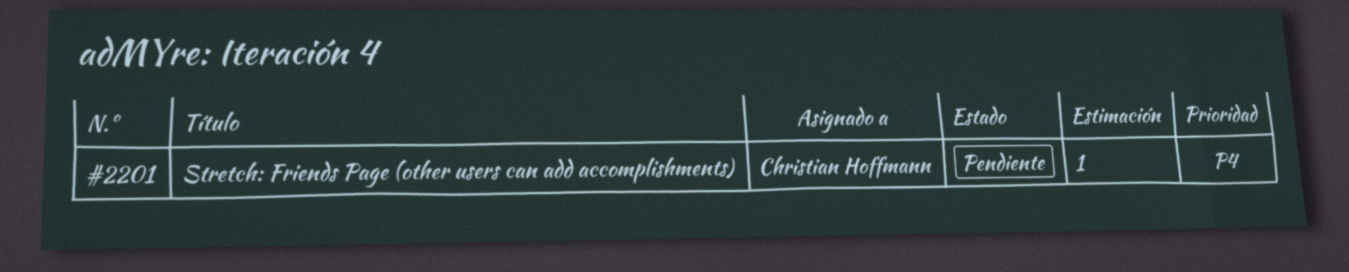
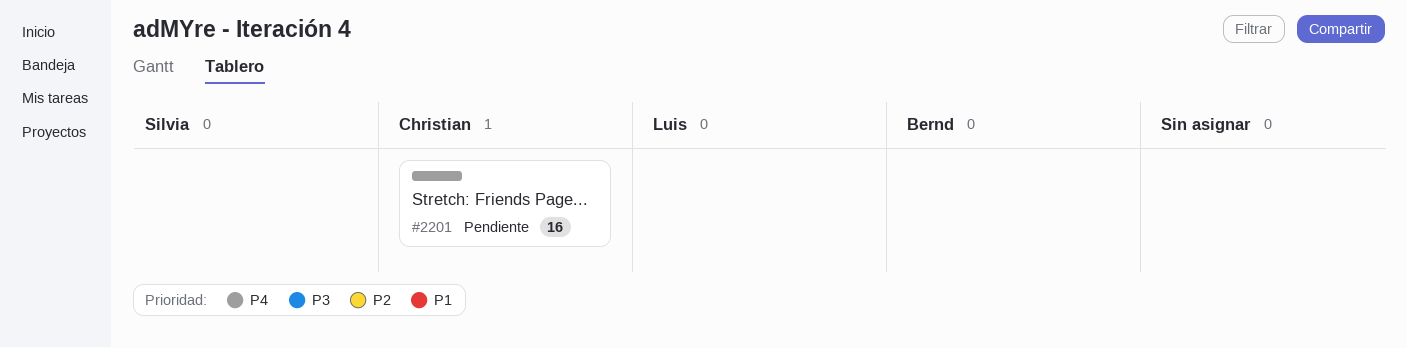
#2201, estimate: 1 -> 16

